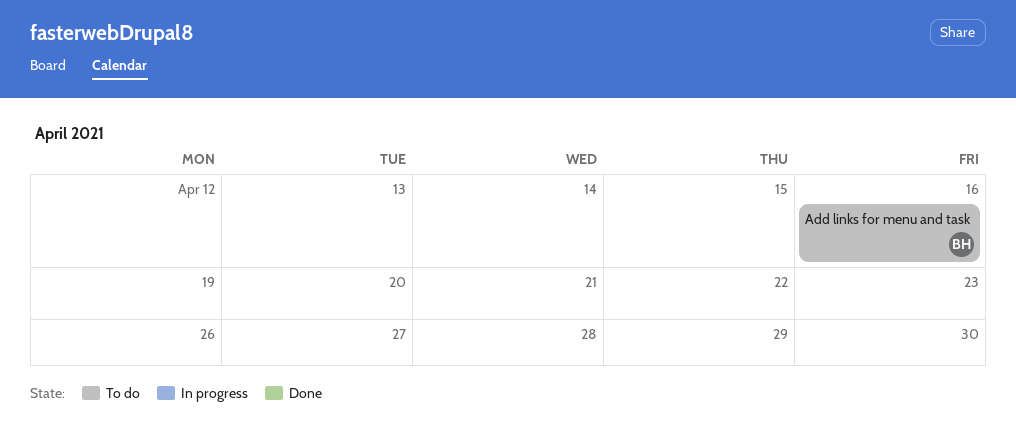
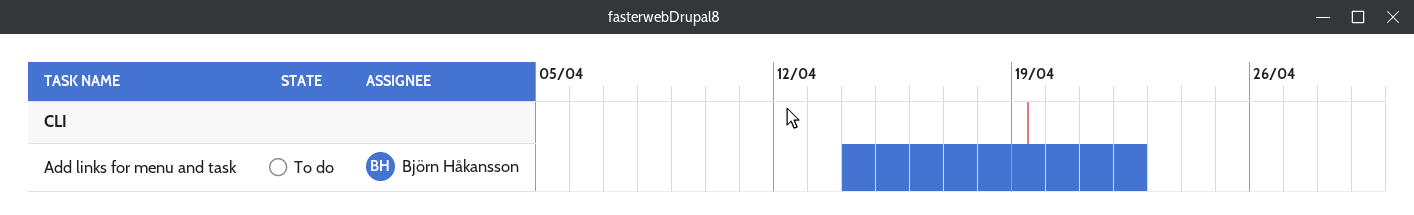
Add links for menu and task, due: Apr 16 -> Apr 22

